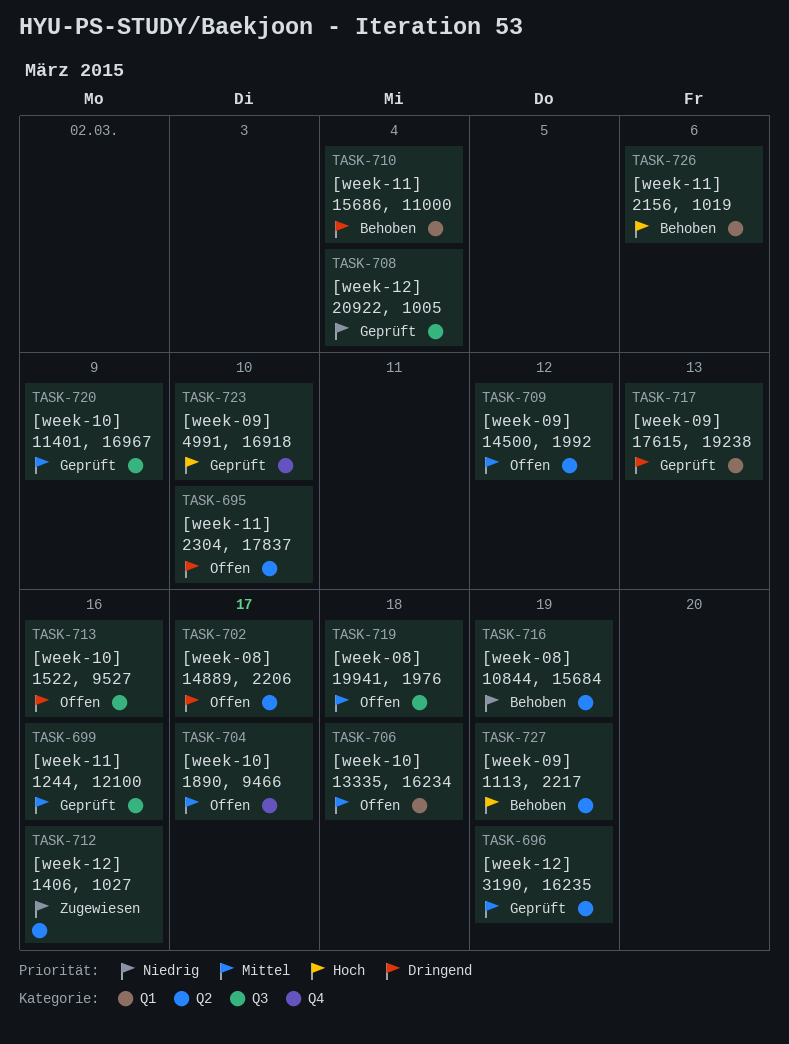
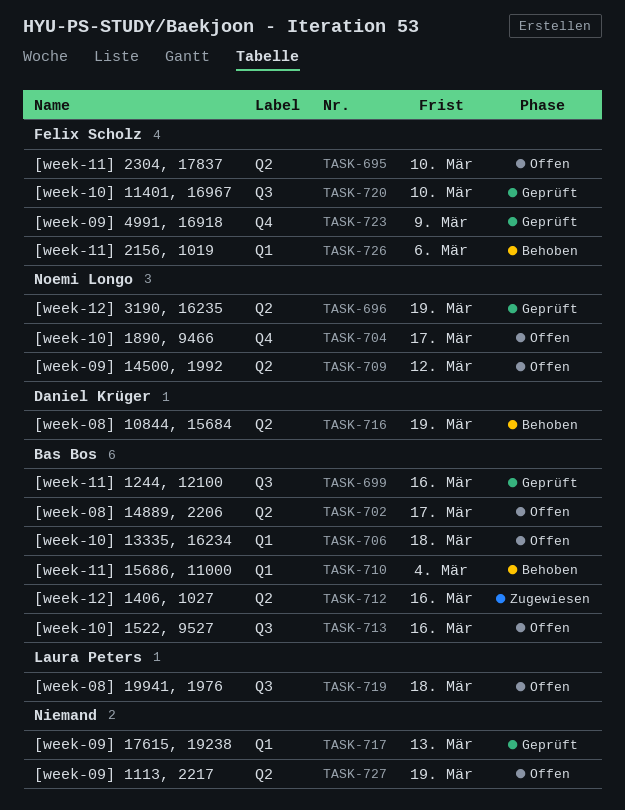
TASK-708: present -> none
TASK-720, due: Mar 9 -> Mar 10
TASK-723, due: Mar 10 -> Mar 9
TASK-727, status: Behoben -> Offen

